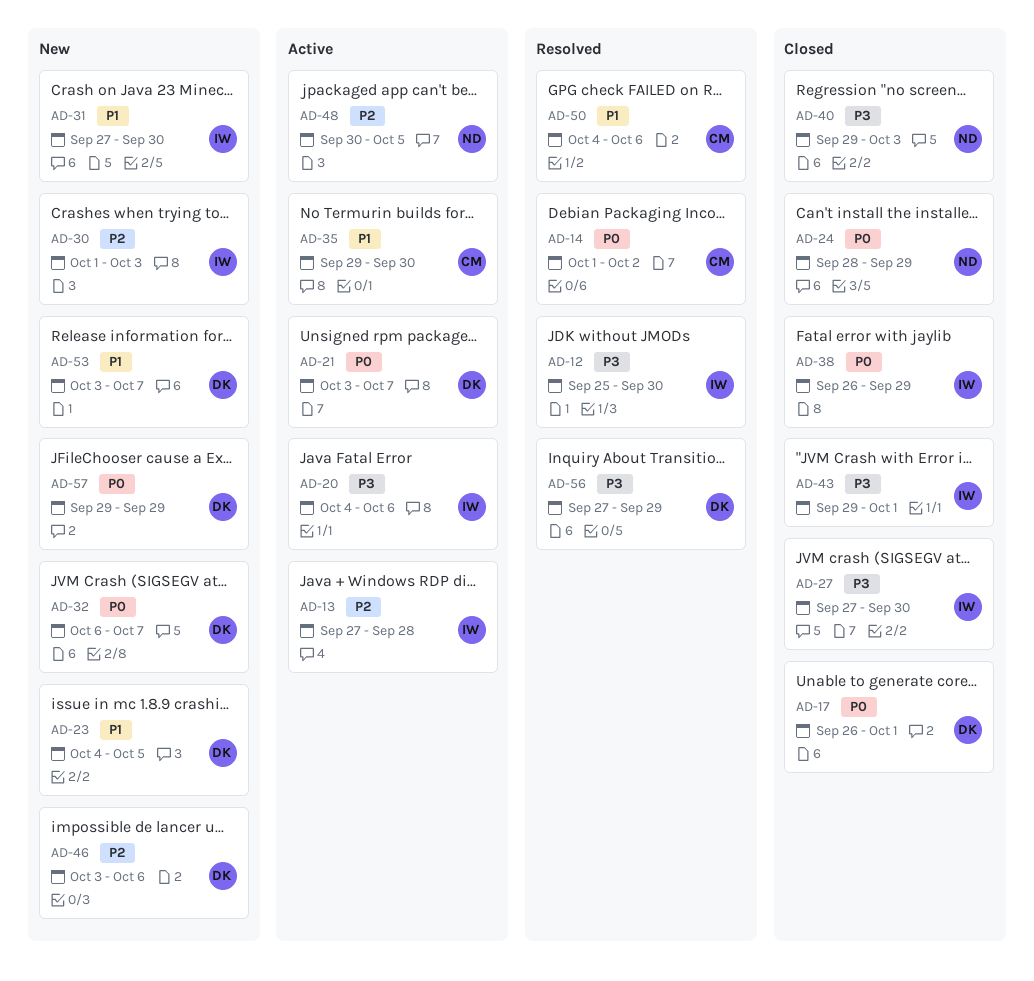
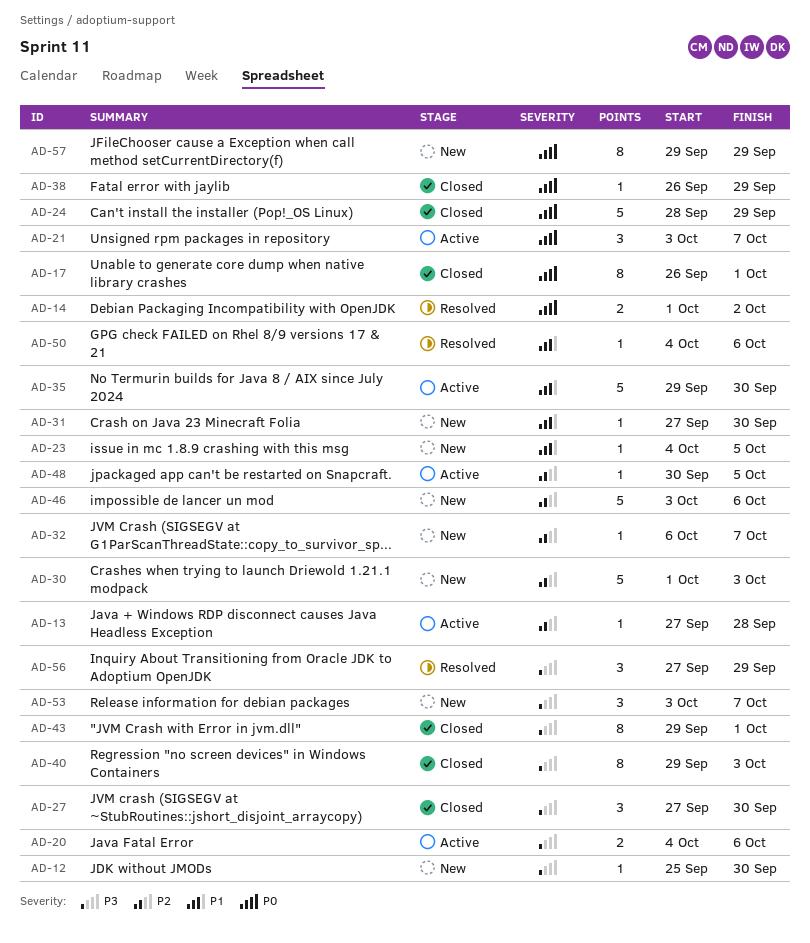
AD-12, status: Resolved -> New
AD-32, priority: P0 -> P2
AD-53, priority: P1 -> P3

